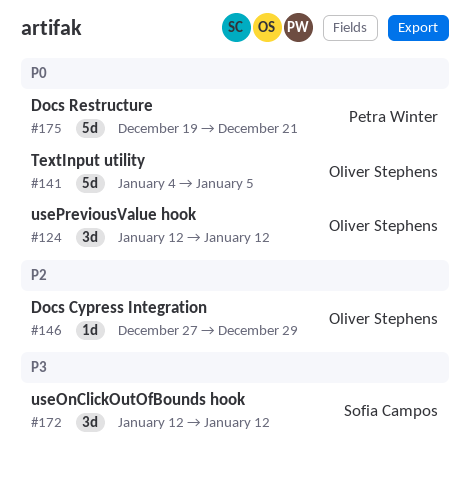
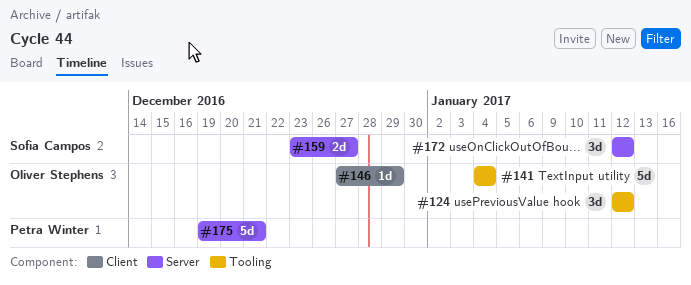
#141, due: Jan 5 -> Jan 4
#159: none -> present

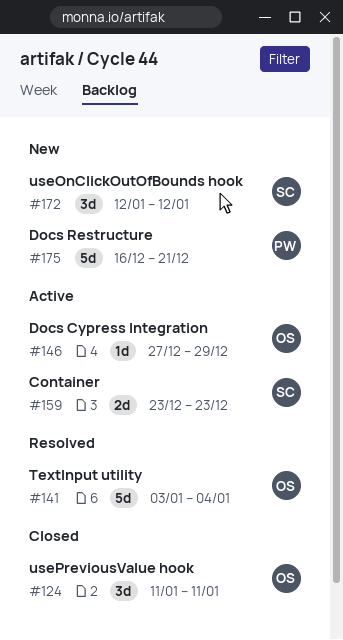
#124, start: Jan 12 -> Jan 11
#124, due: Jan 12 -> Jan 11
#141, start: Jan 4 -> Jan 3
#159, due: Dec 27 -> Dec 23
#175, start: Dec 19 -> Dec 16

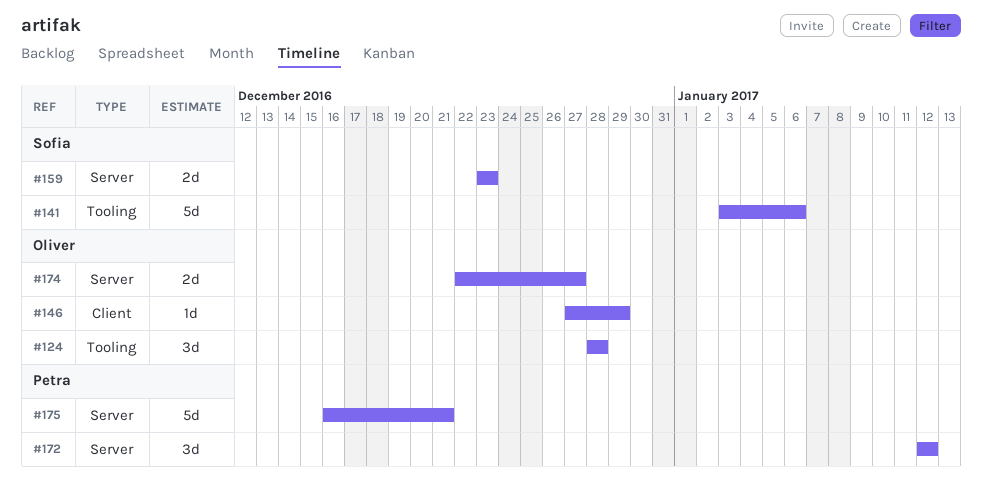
#124, start: Jan 11 -> Dec 28
#124, due: Jan 11 -> Dec 28
#141, owner: Oliver -> Sofia
#141, due: Jan 4 -> Jan 6
#172, owner: Sofia -> Petra
#174: none -> present

